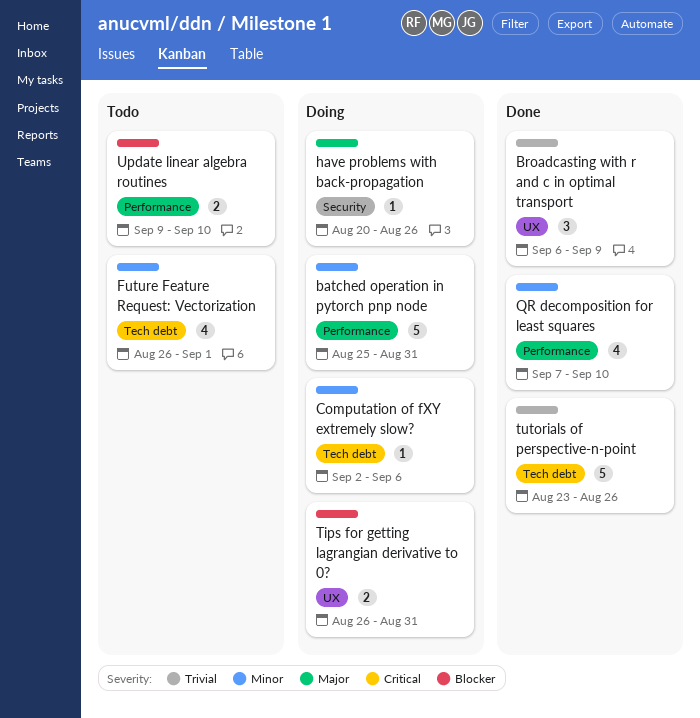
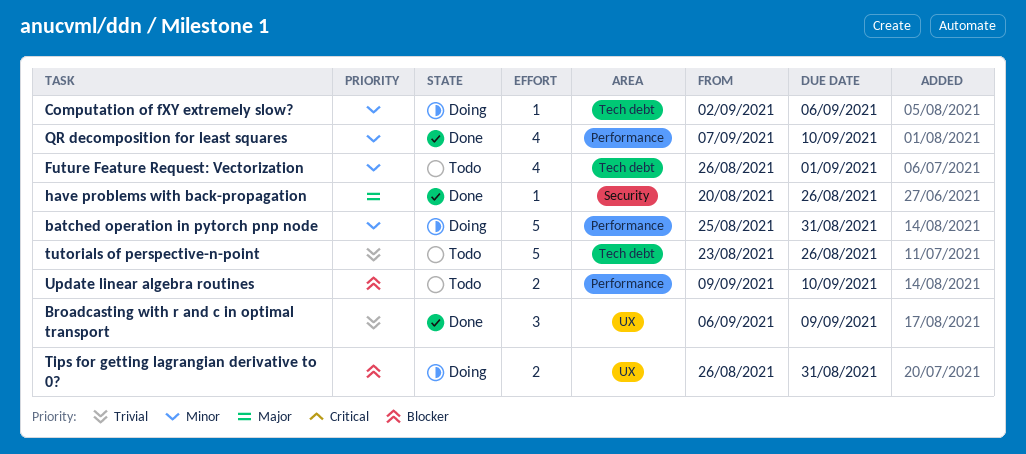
have problems with back-propagation, status: Doing -> Done
tutorials of perspective-n-point, status: Done -> Todo

